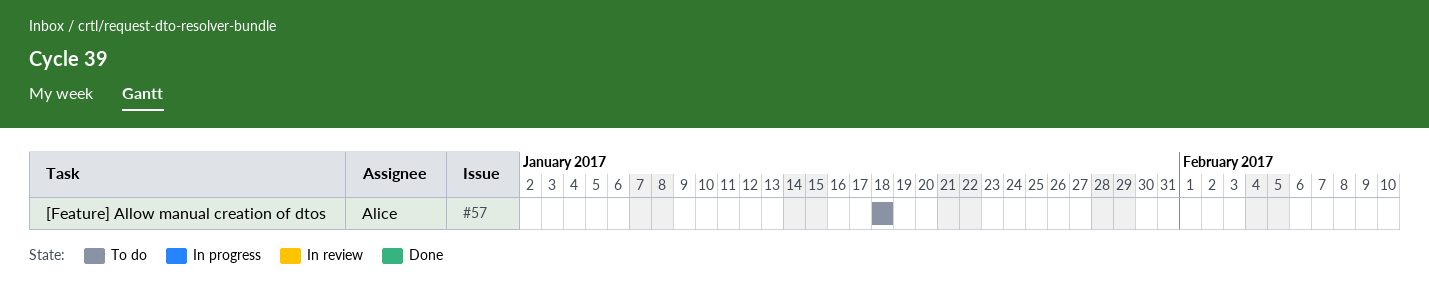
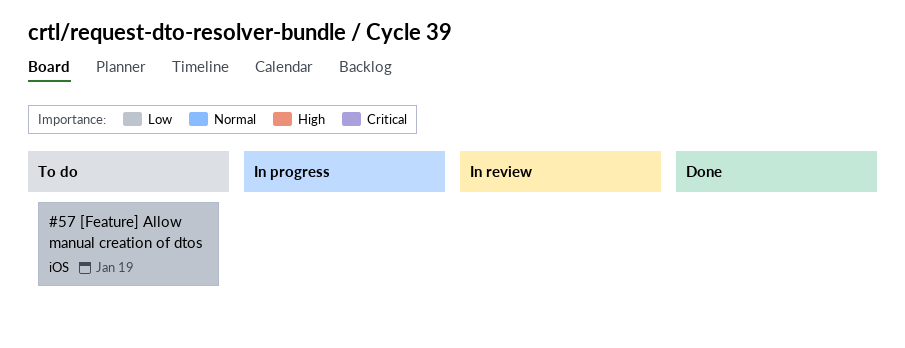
#57, due: Jan 18 -> Jan 19

